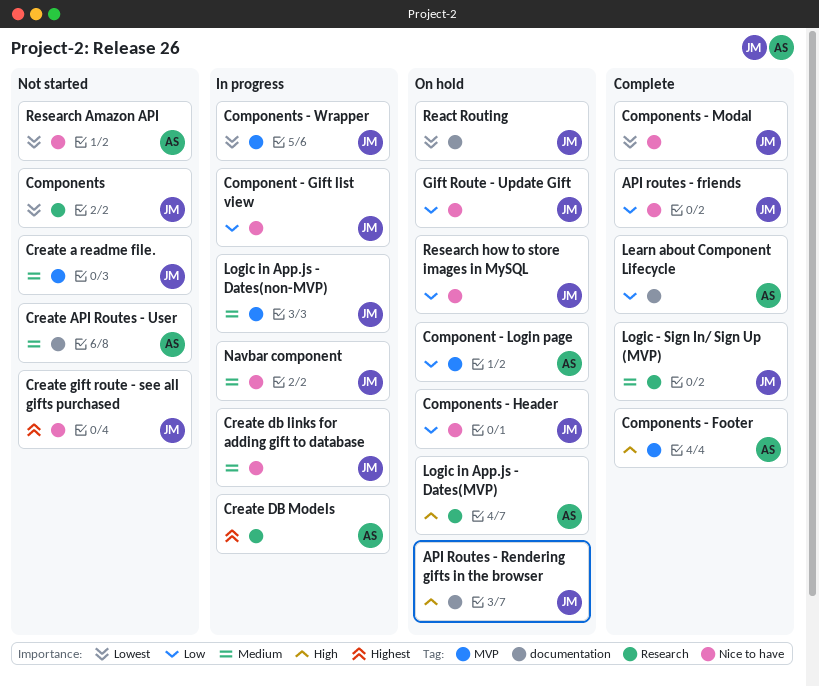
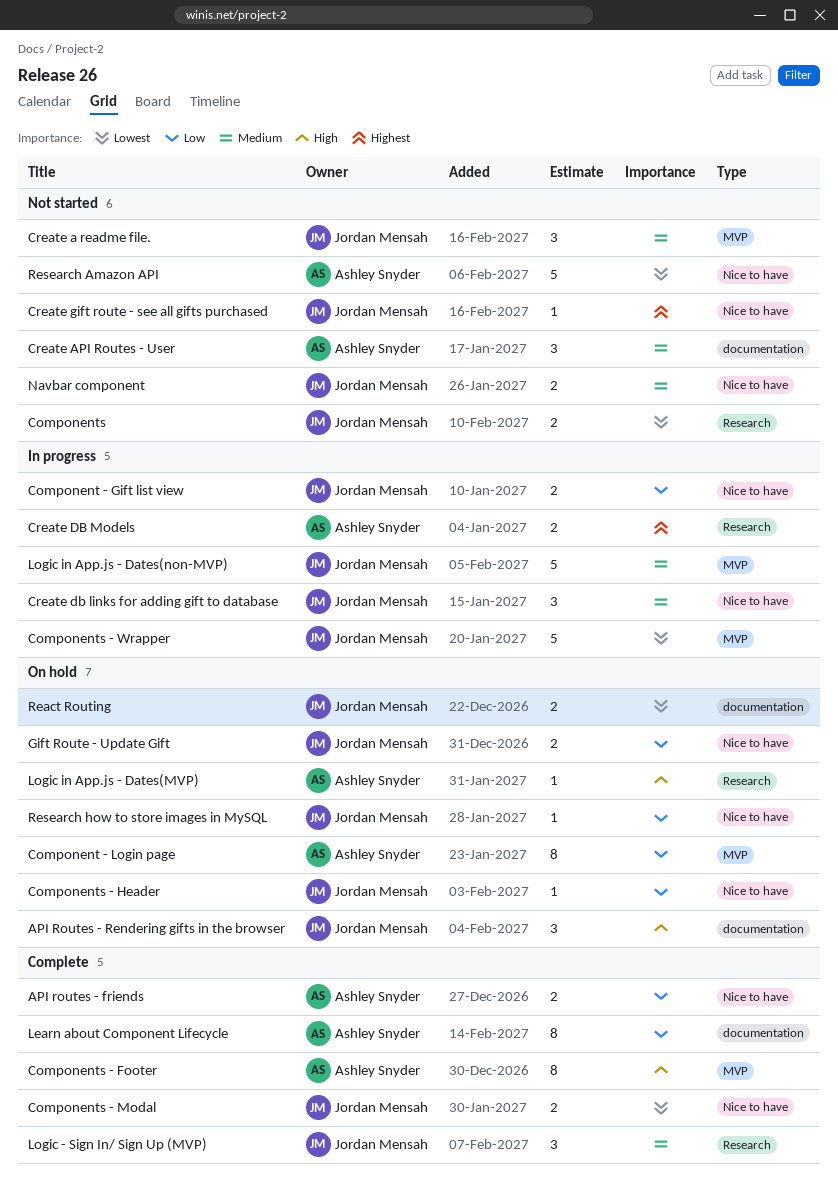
API routes - friends, owner: Jordan Mensah -> Ashley Snyder
Navbar component, status: In progress -> Not started

